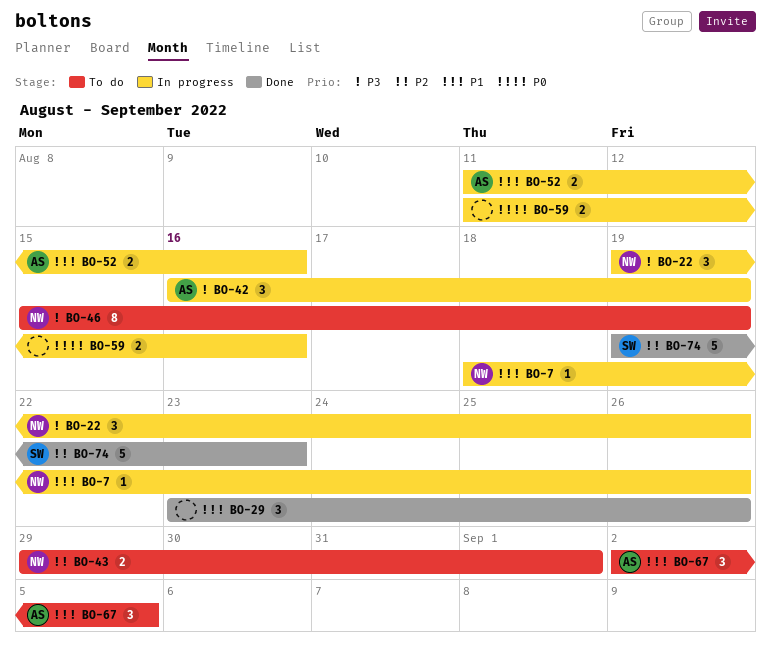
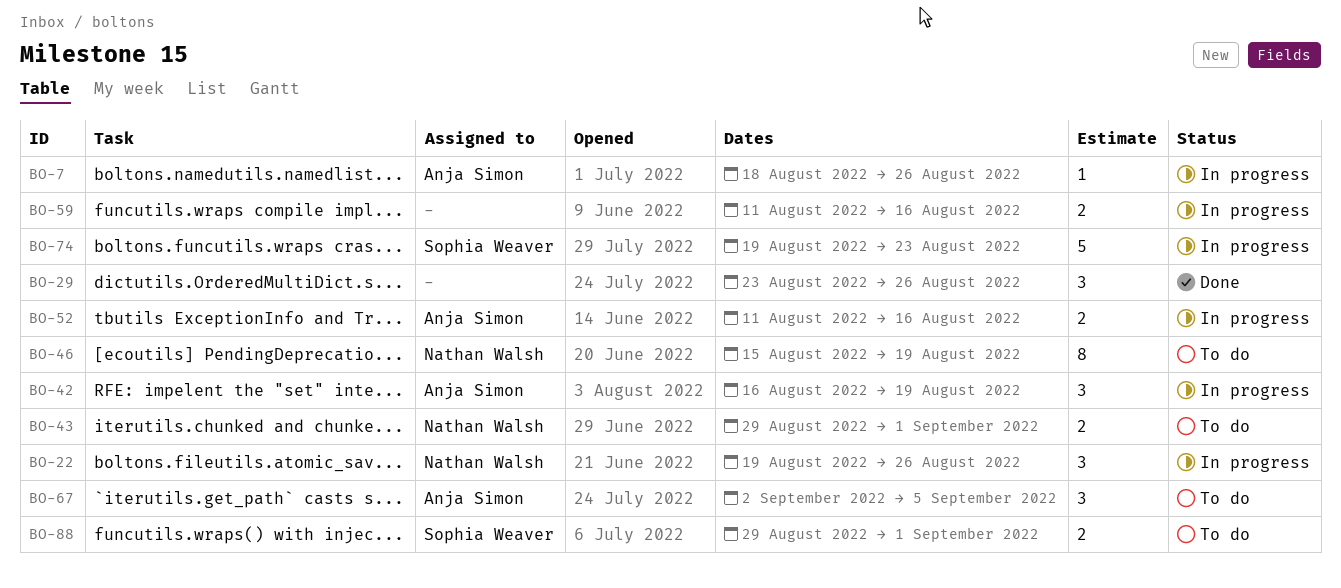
BO-7, owner: Nathan Walsh -> Anja Simon
BO-74, status: Done -> In progress
BO-88: none -> present

